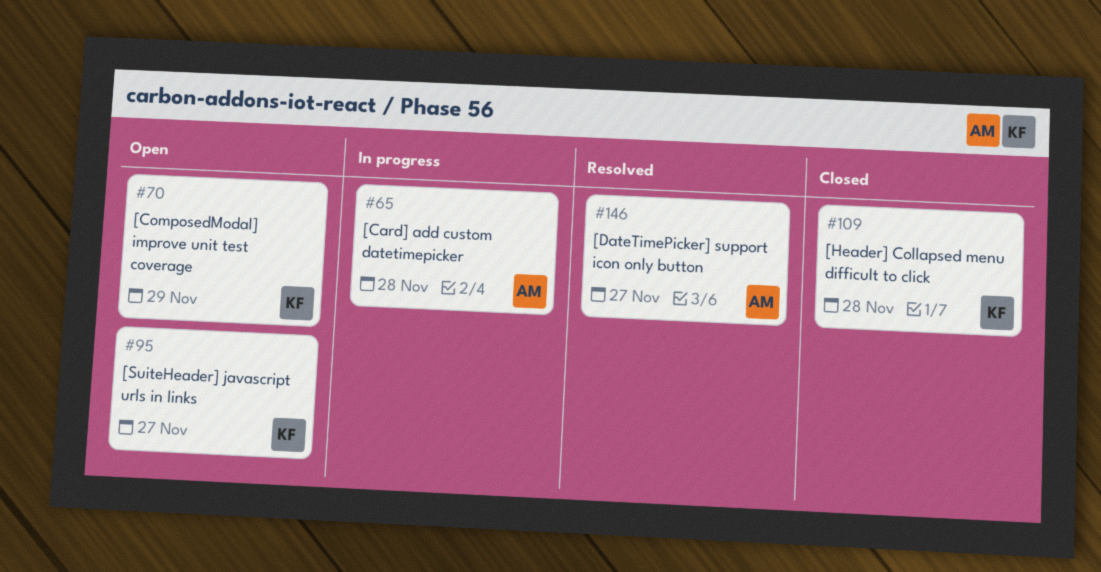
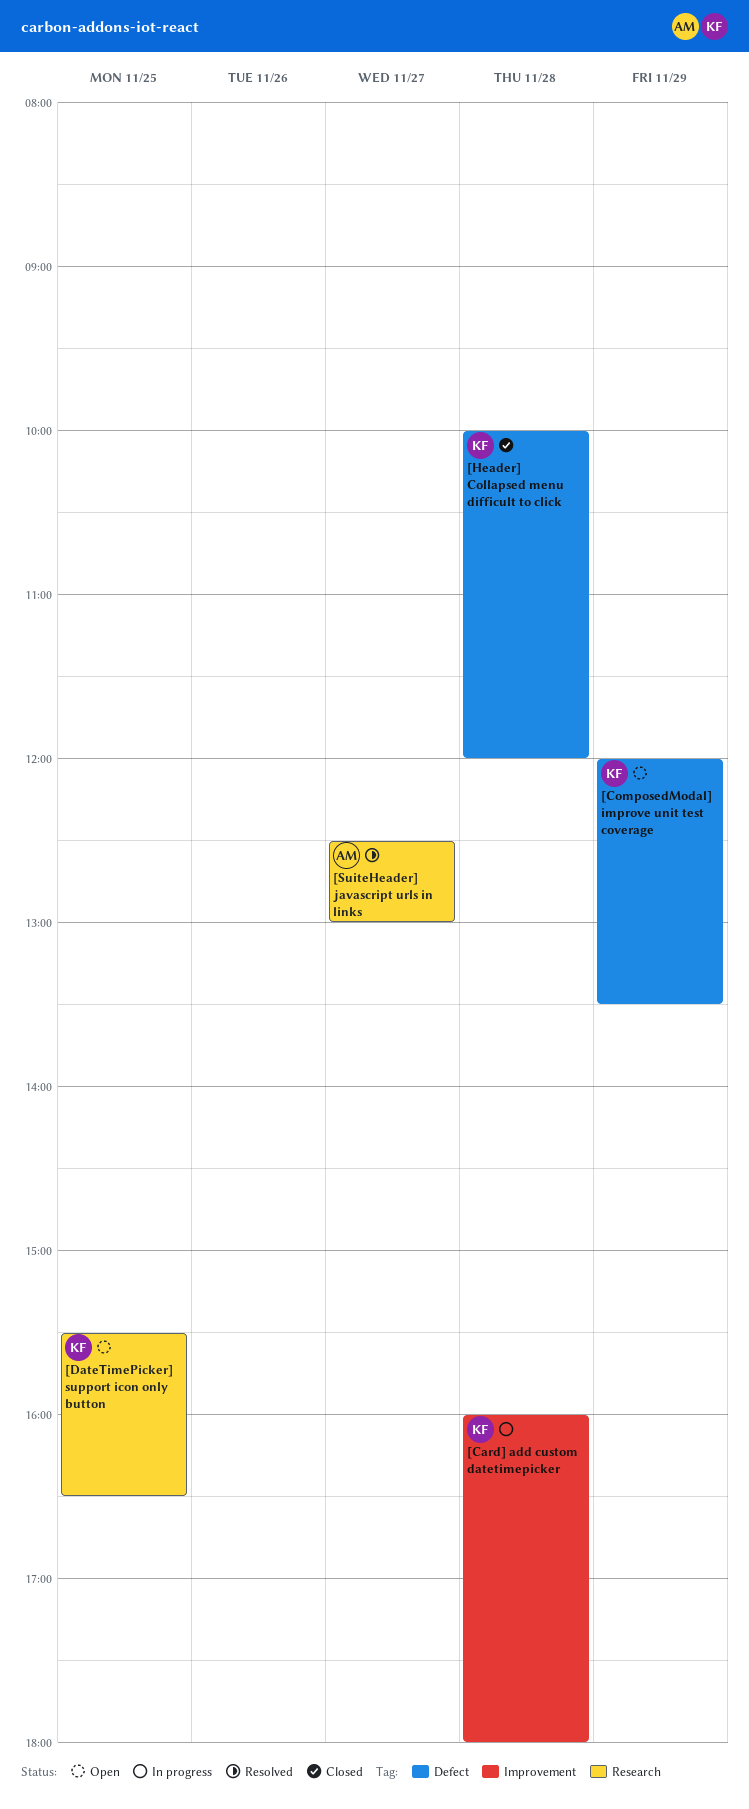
[Card] add custom datetimepicker, owner: AM -> KF
[DateTimePicker] support icon only button, status: Resolved -> Open
[DateTimePicker] support icon only button, owner: AM -> KF
[DateTimePicker] support icon only button, day: Nov 27 -> Nov 25
[SuiteHeader] javascript urls in links, status: Open -> Resolved
[SuiteHeader] javascript urls in links, owner: KF -> AM

